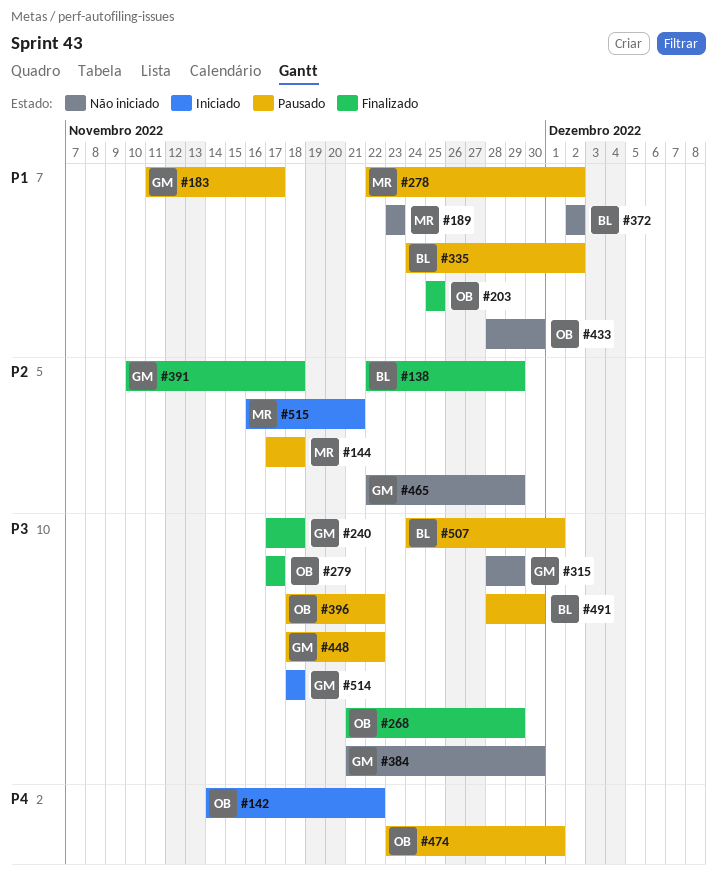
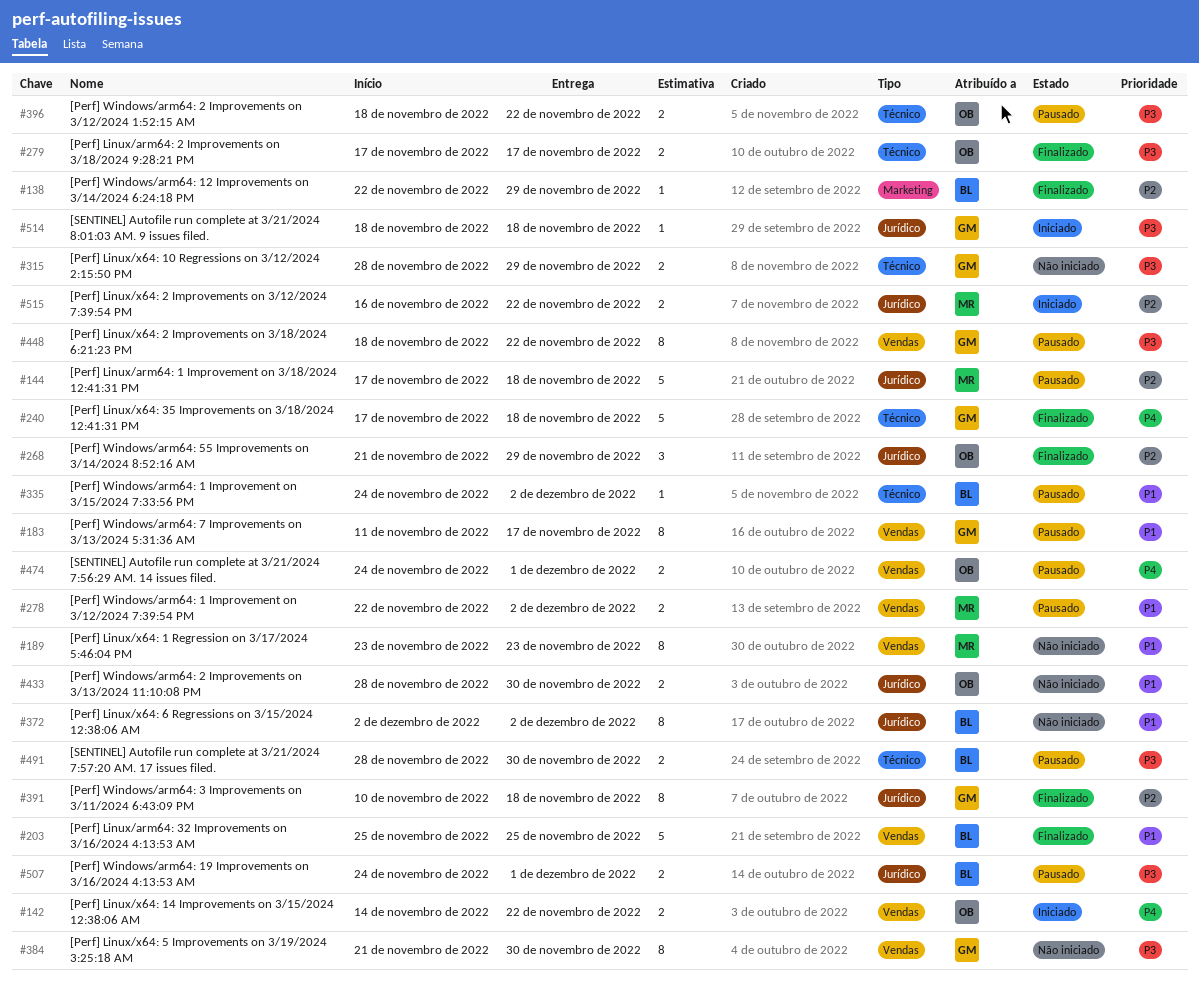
#203, owner: OB -> BL
#240, priority: P3 -> P4
#268, priority: P3 -> P2
#465: present -> none
#474, start: Nov 23 -> Nov 24
#515, due: Nov 21 -> Nov 22

